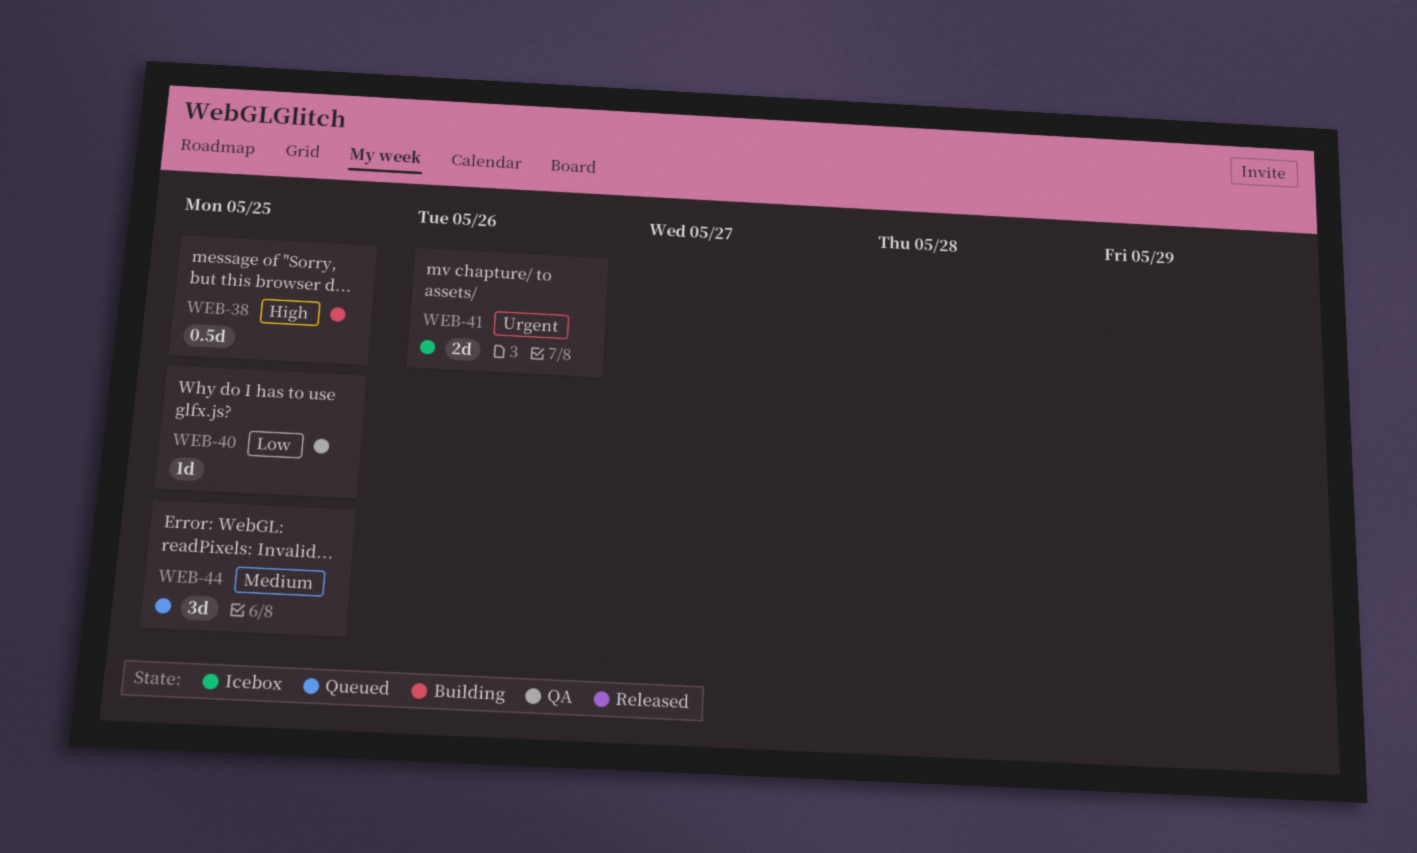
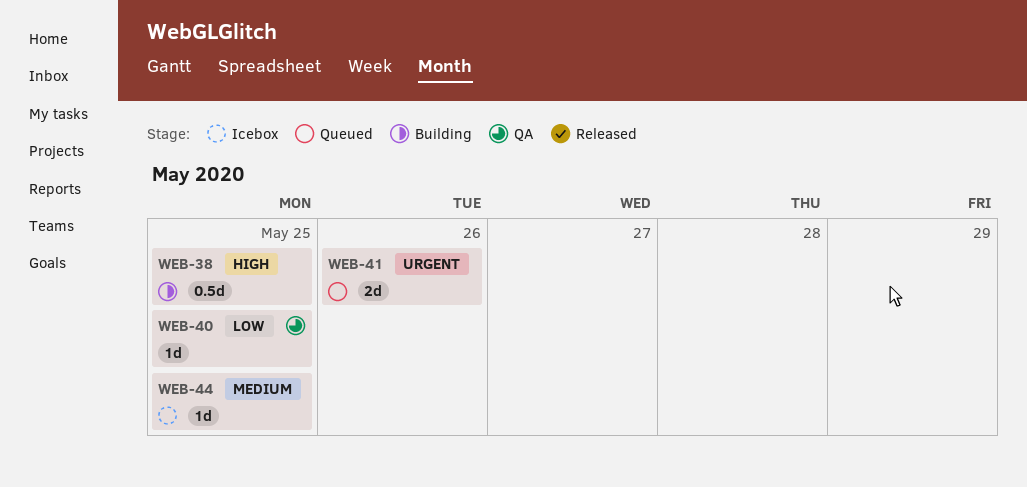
WEB-41, status: Icebox -> Queued
WEB-44, status: Queued -> Icebox
WEB-44, estimate: 3d -> 1d

